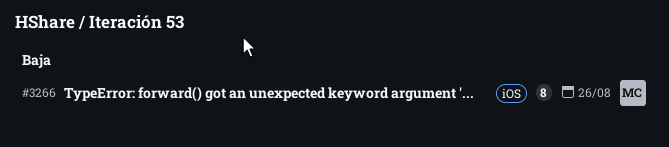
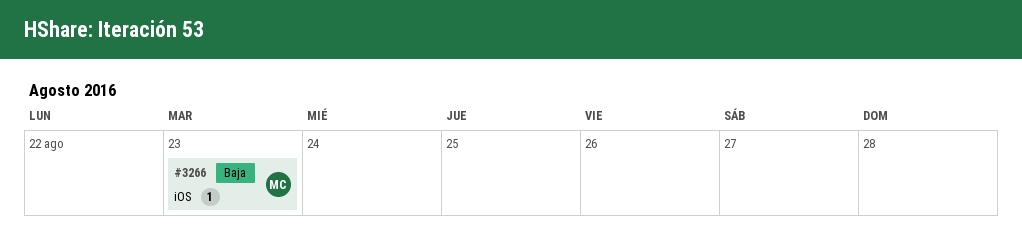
#3266, estimate: 8 -> 1
#3266, day: Aug 26 -> Aug 23

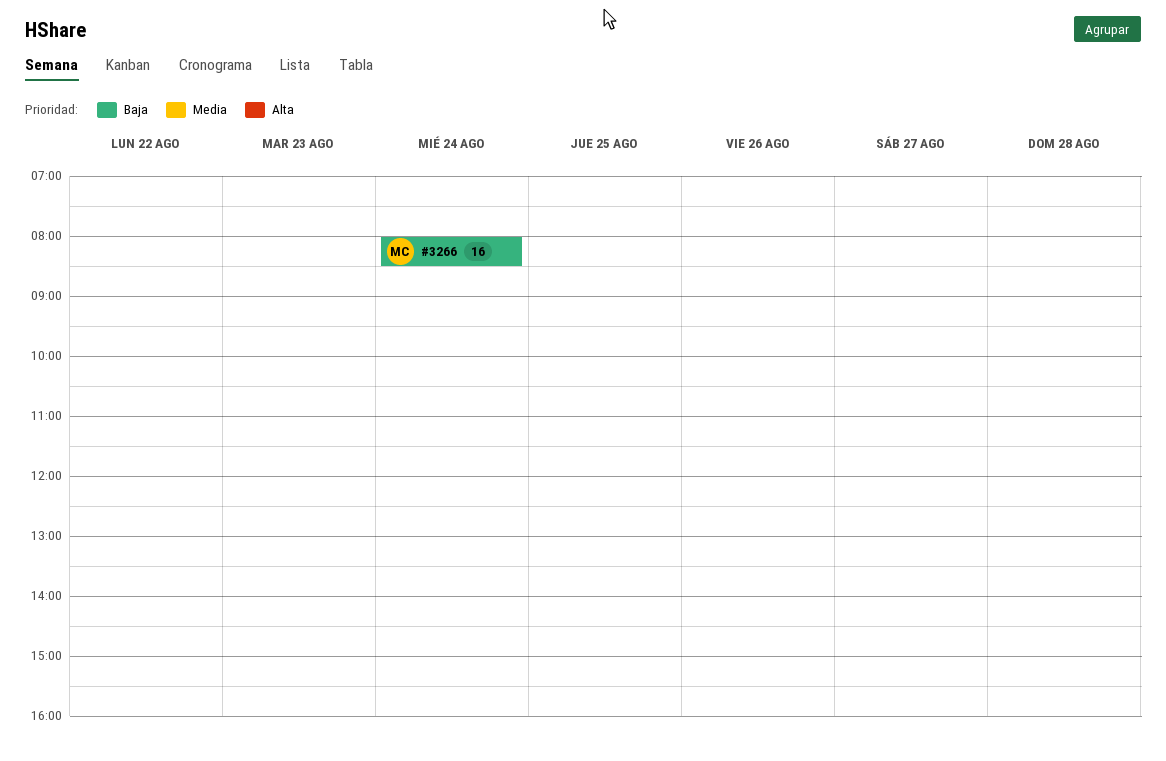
#3266, estimate: 1 -> 16
#3266, day: Aug 23 -> Aug 24

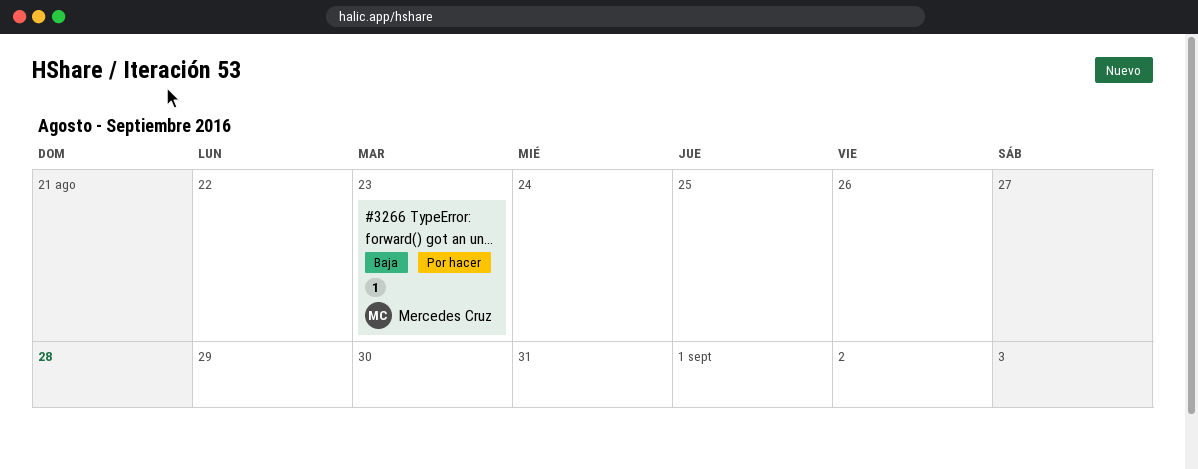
#3266, estimate: 16 -> 1
#3266, day: Aug 24 -> Aug 23

